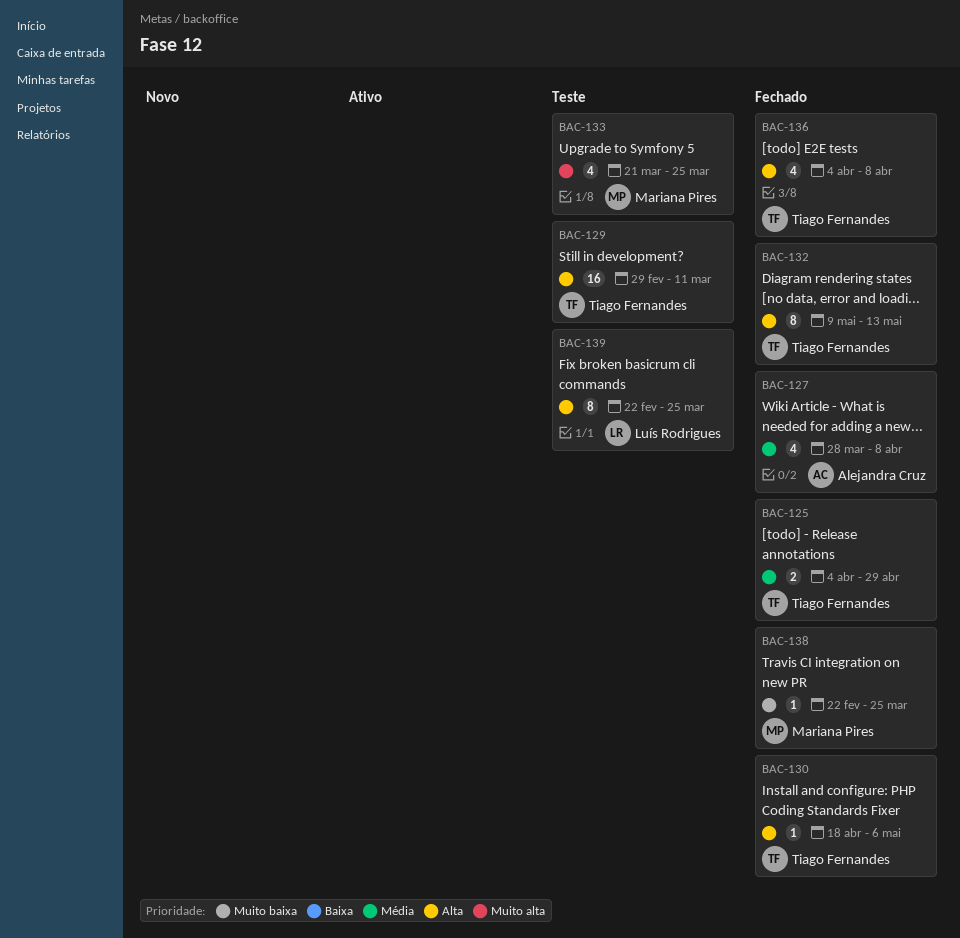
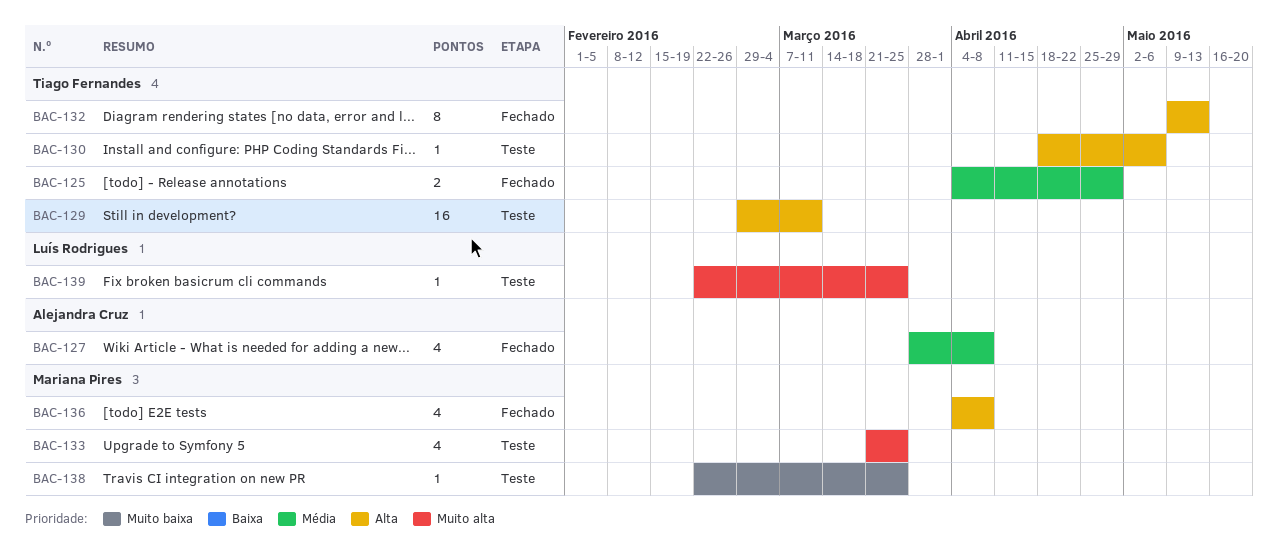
BAC-130, status: Fechado -> Teste
BAC-136, owner: Tiago Fernandes -> Mariana Pires
BAC-138, status: Fechado -> Teste
BAC-139, priority: Alta -> Muito alta
BAC-139, estimate: 8 -> 1

